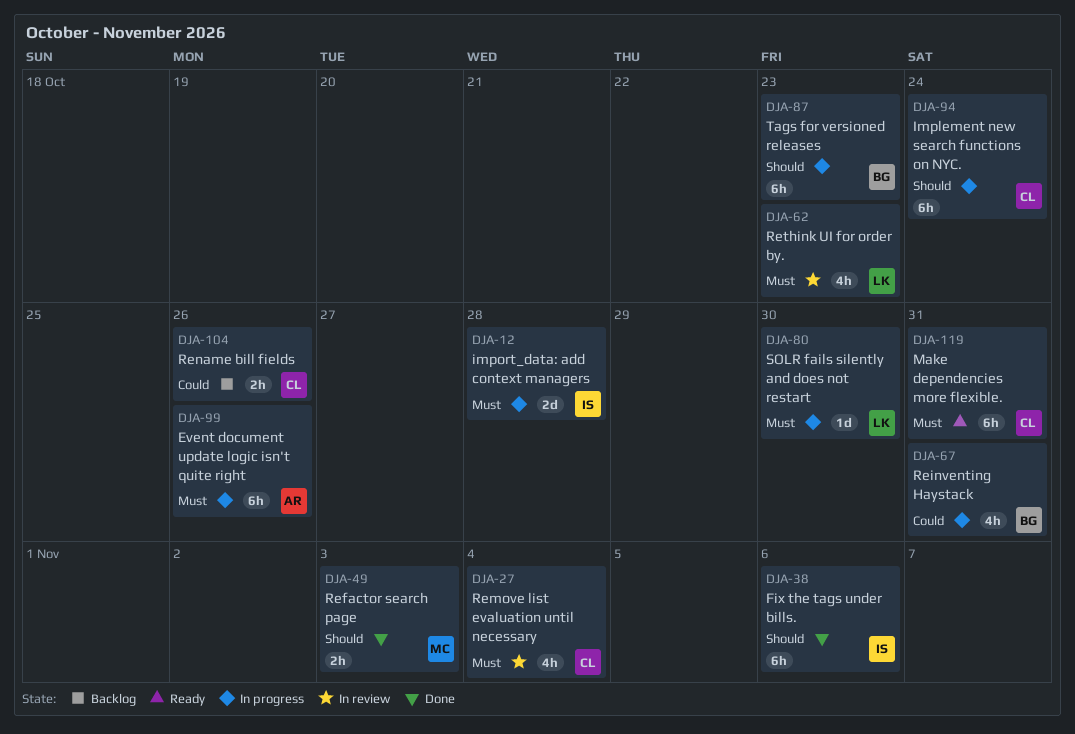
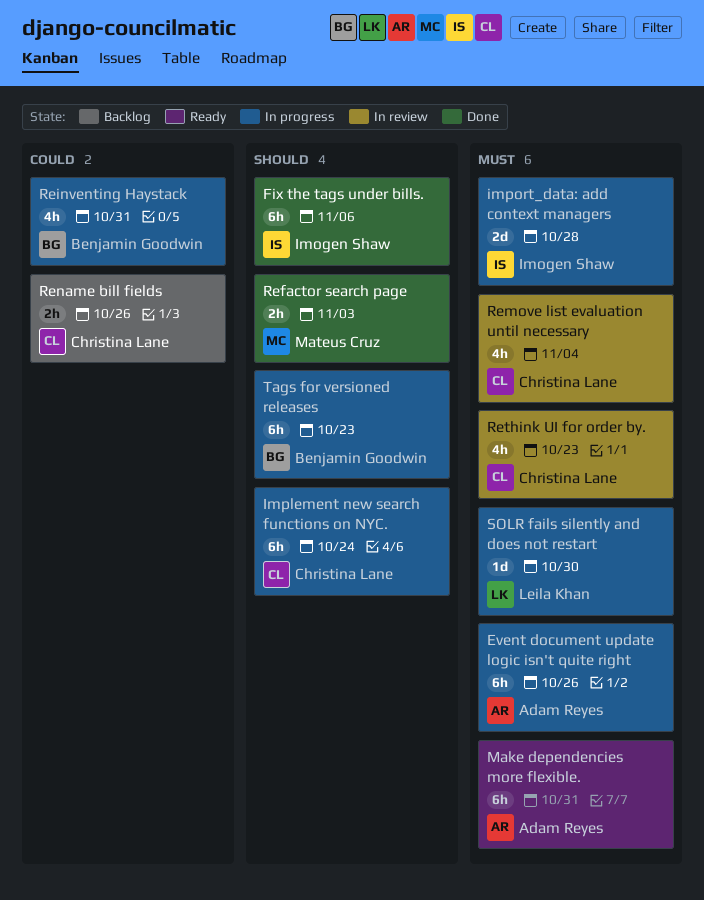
Make dependencies more flexible., owner: Christina Lane -> Adam Reyes
Rethink UI for order by., owner: Leila Khan -> Christina Lane

